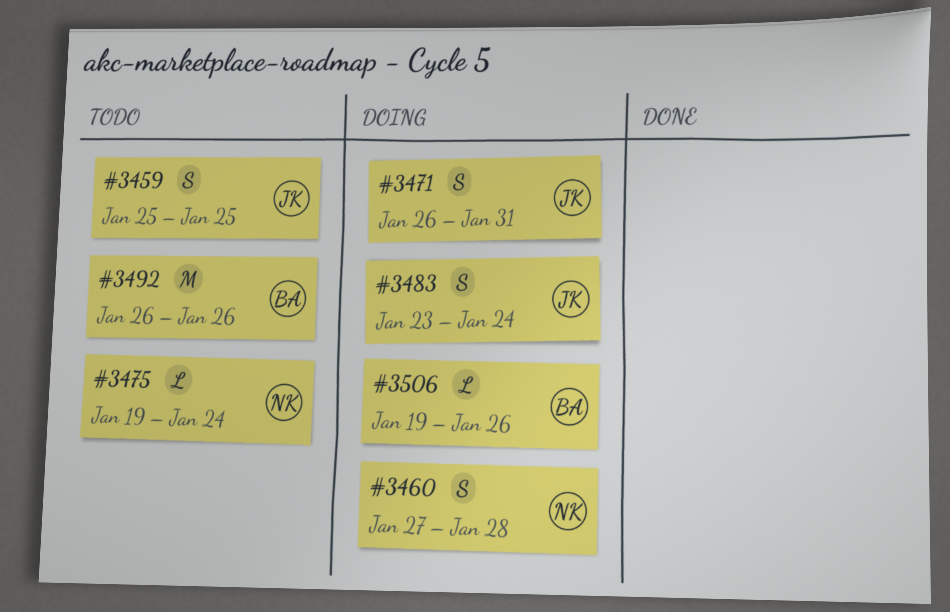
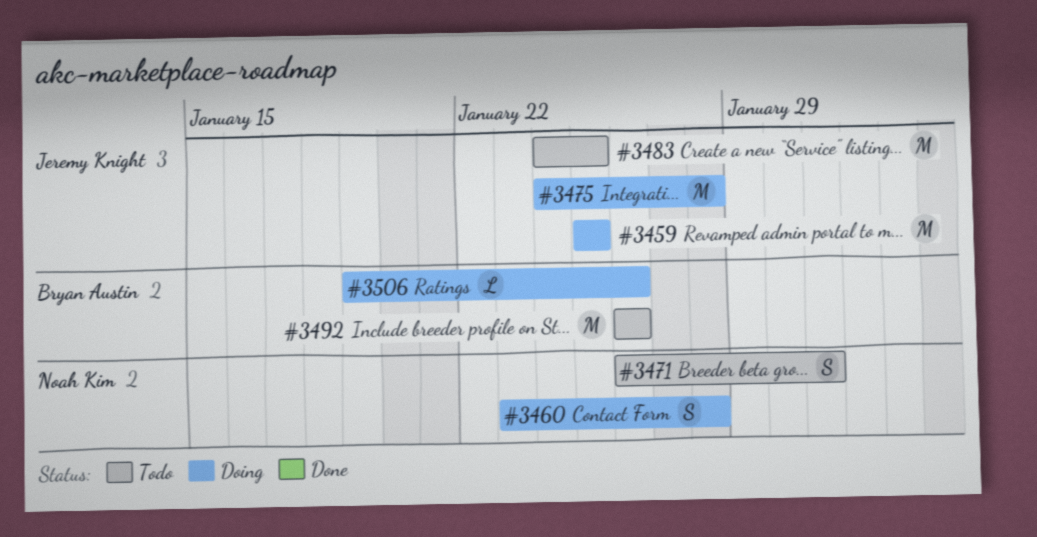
#3459, status: Todo -> Doing
#3459, estimate: S -> M
#3460, start: Jan 27 -> Jan 23
#3471, status: Doing -> Todo
#3471, owner: Jeremy Knight -> Noah Kim
#3475, status: Todo -> Doing
#3475, owner: Noah Kim -> Jeremy Knight
#3475, estimate: L -> M
#3475, start: Jan 19 -> Jan 24
#3475, due: Jan 24 -> Jan 28
#3483, status: Doing -> Todo
#3483, estimate: S -> M
#3483, start: Jan 23 -> Jan 24
#3483, due: Jan 24 -> Jan 25

